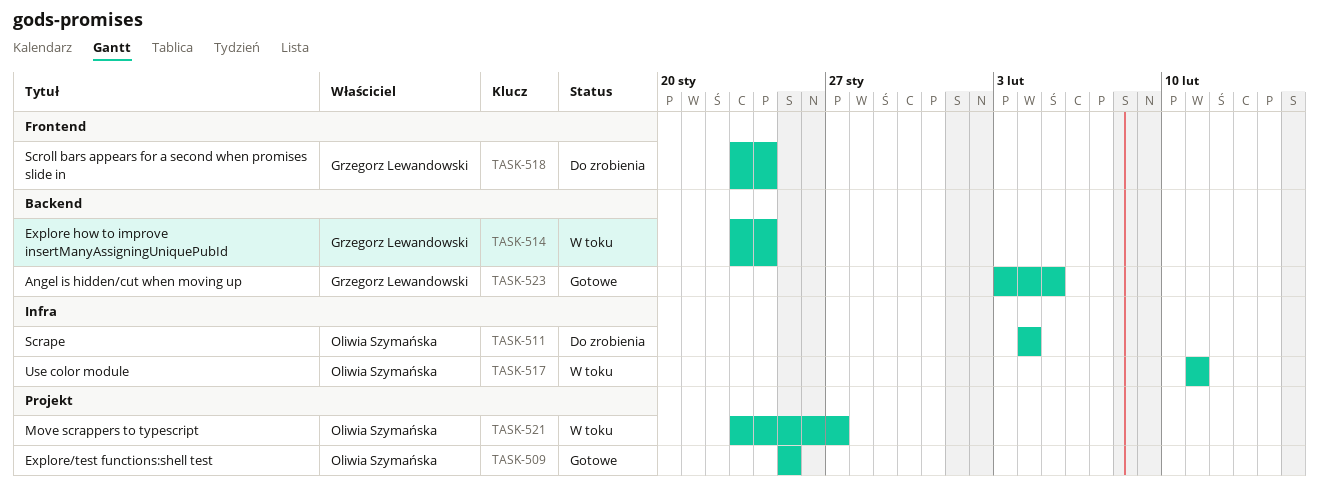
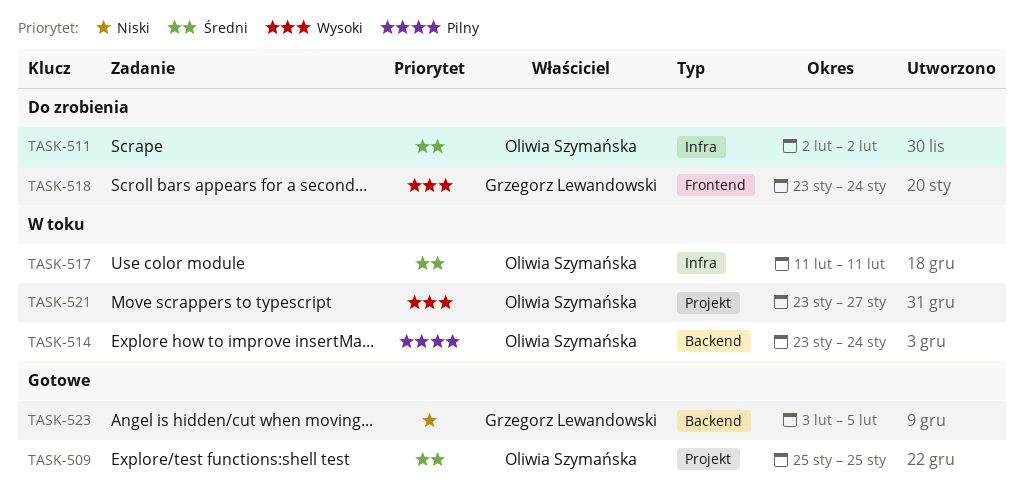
TASK-511, start: Feb 4 -> Feb 2
TASK-511, due: Feb 4 -> Feb 2
TASK-514, owner: Grzegorz Lewandowski -> Oliwia Szymańska

